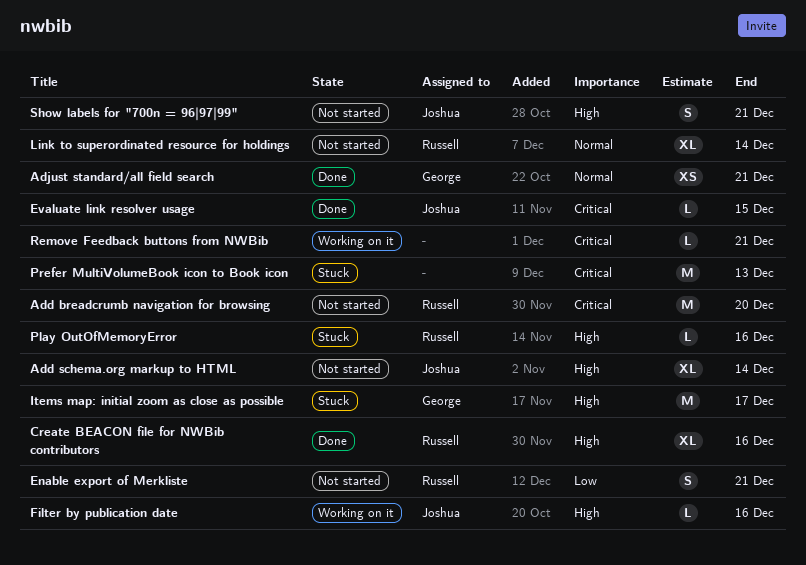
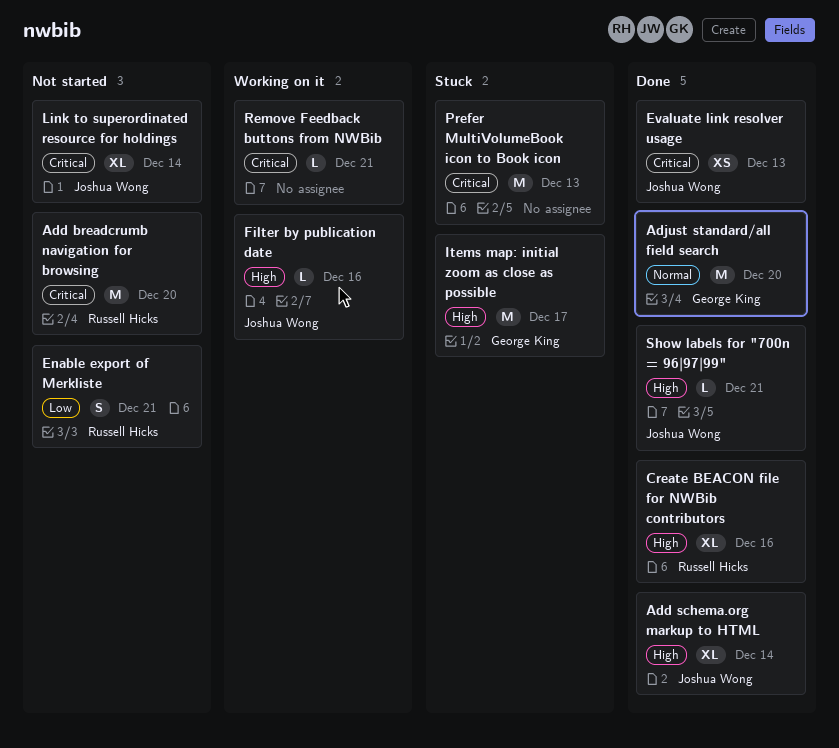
Add schema.org markup to HTML, status: Not started -> Done
Adjust standard/all field search, estimate: XS -> M
Adjust standard/all field search, due: Dec 21 -> Dec 20
Evaluate link resolver usage, estimate: L -> XS
Evaluate link resolver usage, due: Dec 15 -> Dec 13
Link to superordinated resource for holdings, owner: Russell Hicks -> Joshua Wong
Link to superordinated resource for holdings, priority: Normal -> Critical
Play OutOfMemoryError: present -> none
Show labels for "700n = 96|97|99", status: Not started -> Done
Show labels for "700n = 96|97|99", estimate: S -> L

